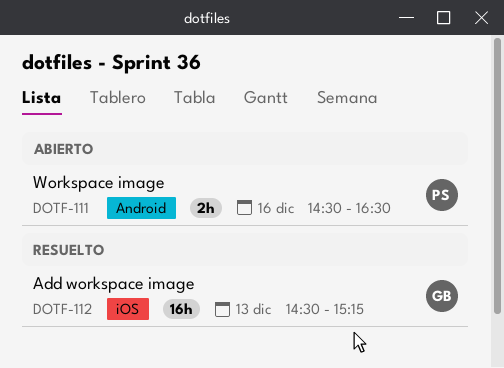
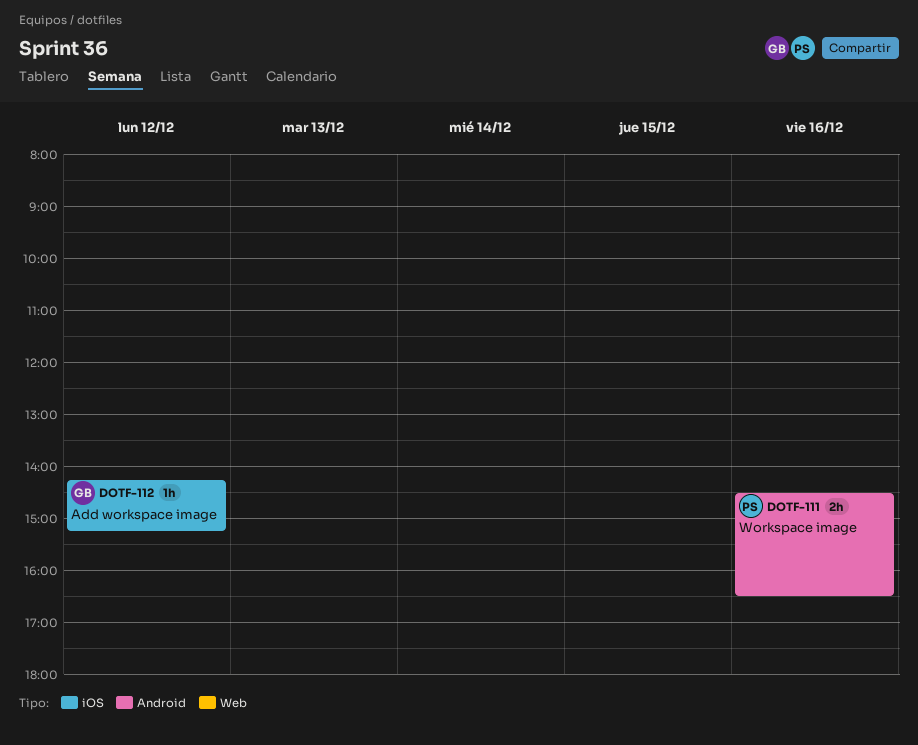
DOTF-112, estimate: 16h -> 1h
DOTF-112, day: Dec 13 -> Dec 12
DOTF-112, begins: 14:30 -> 14:15

